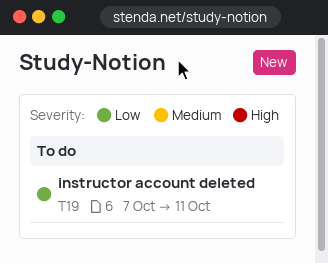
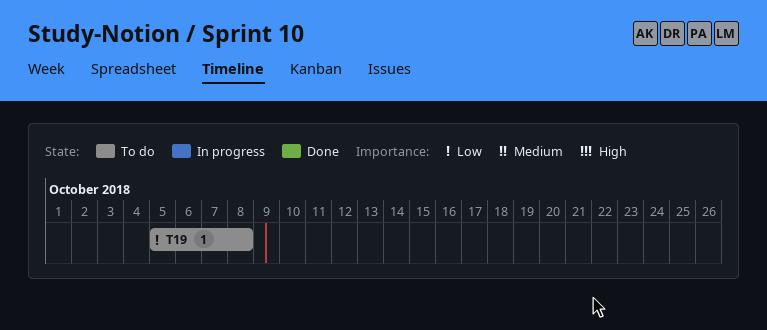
T19, start: Oct 7 -> Oct 5
T19, due: Oct 11 -> Oct 8

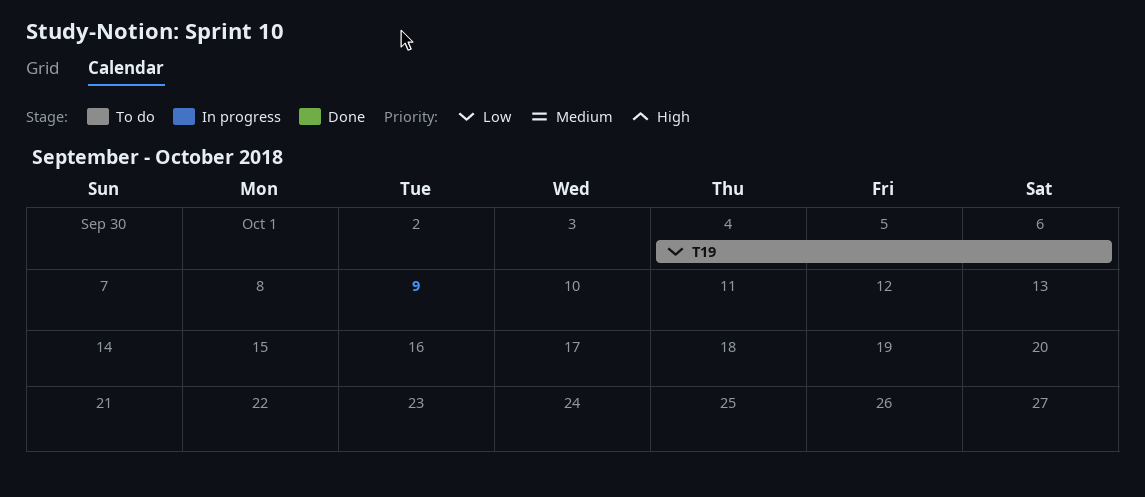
T19, start: Oct 5 -> Oct 4
T19, due: Oct 8 -> Oct 6

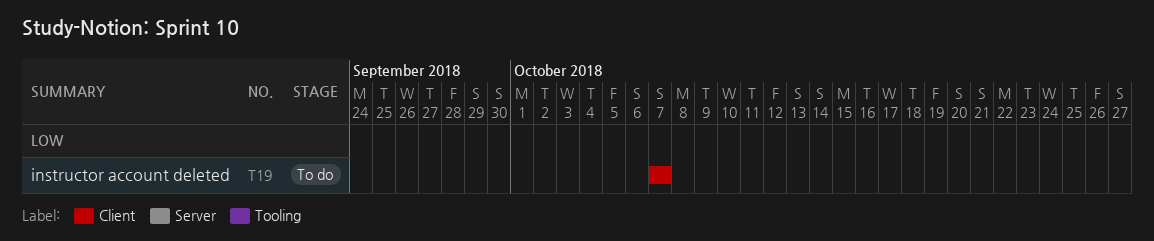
T19, start: Oct 4 -> Oct 7
T19, due: Oct 6 -> Oct 7

